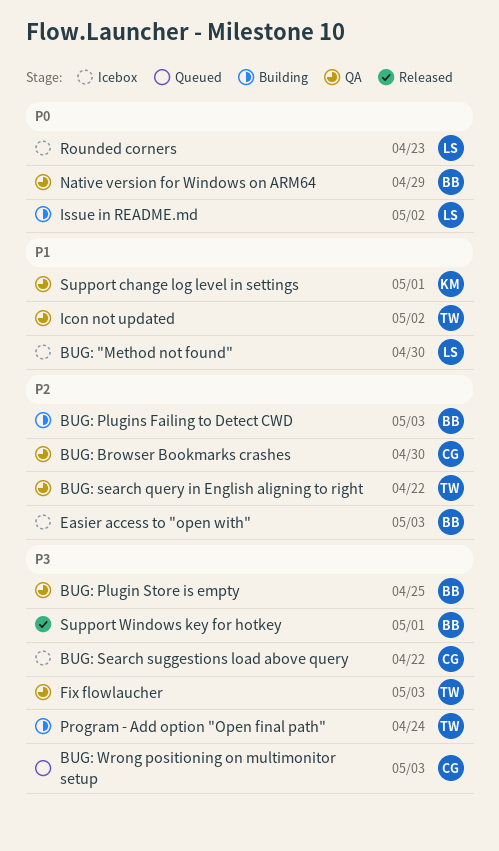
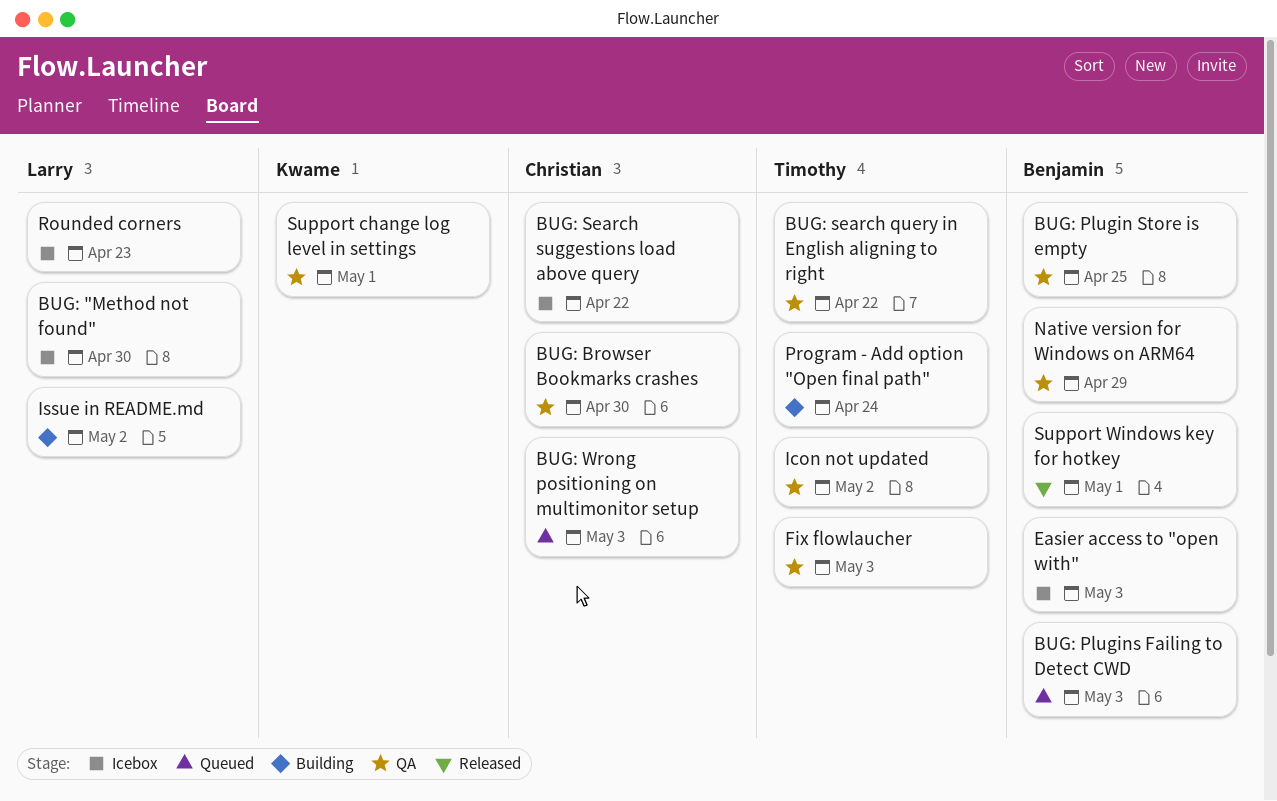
BUG: Plugins Failing to Detect CWD, status: Building -> Queued

